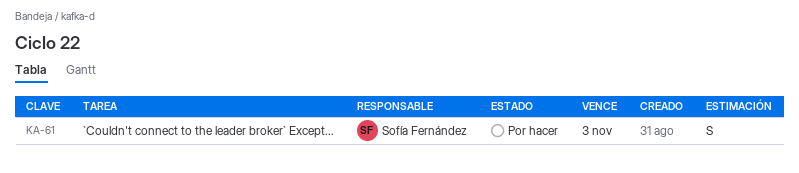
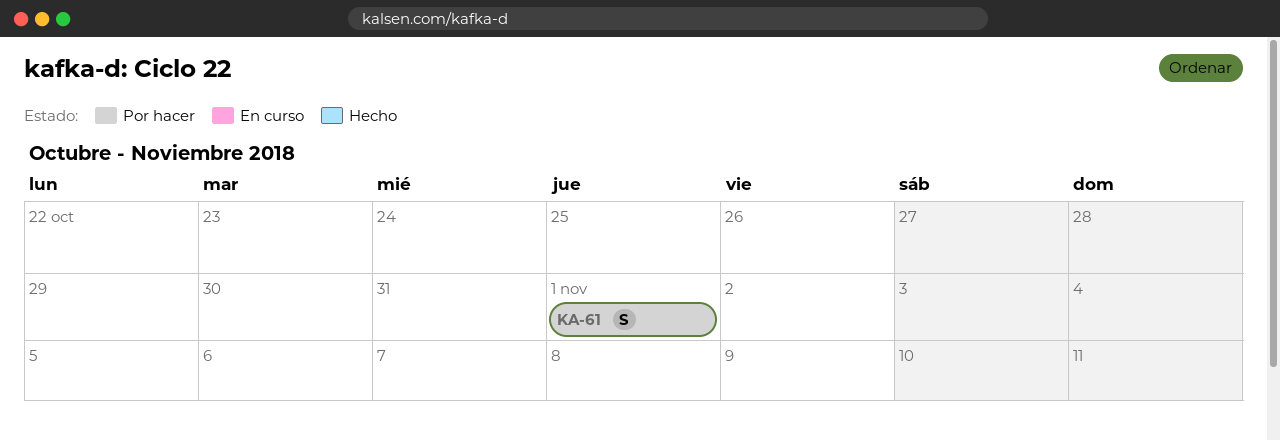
KA-61, due: Nov 3 -> Nov 1

